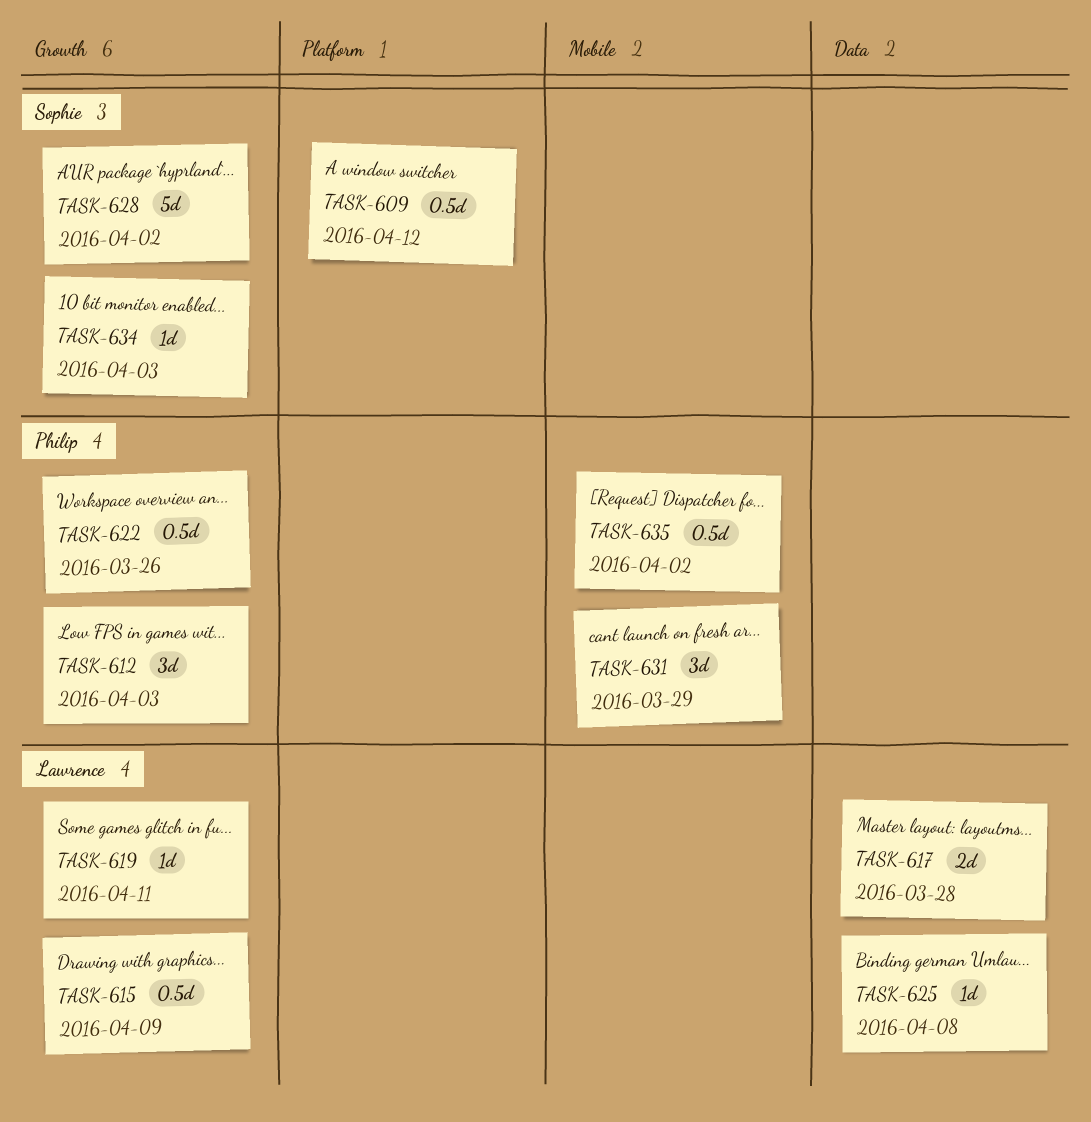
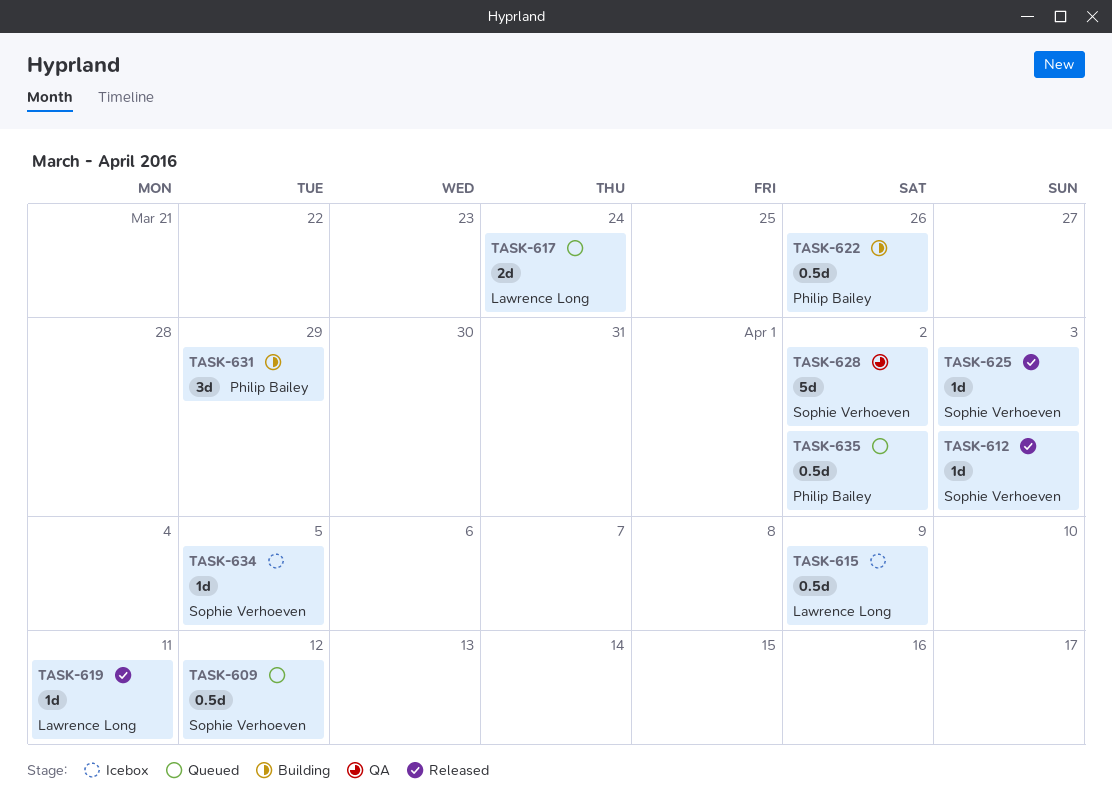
TASK-612, owner: Philip Bailey -> Sophie Verhoeven
TASK-612, estimate: 3d -> 1d
TASK-617, due: Mar 28 -> Mar 24
TASK-625, owner: Lawrence Long -> Sophie Verhoeven
TASK-625, due: Apr 8 -> Apr 3
TASK-634, due: Apr 3 -> Apr 5

